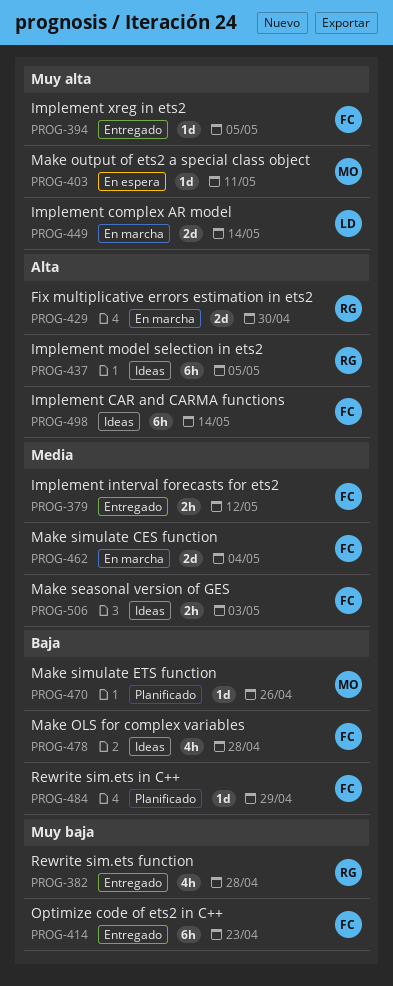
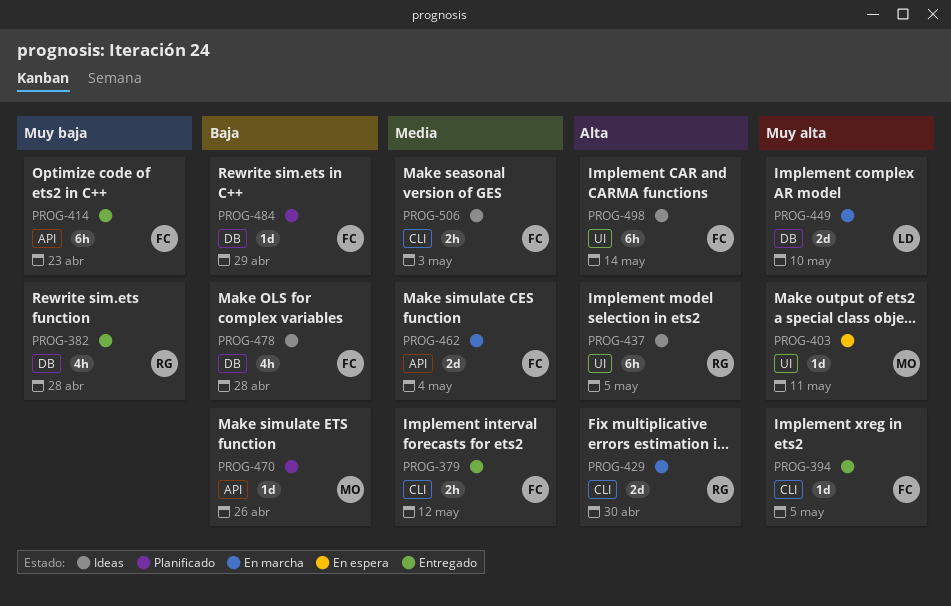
PROG-449, due: May 14 -> May 10

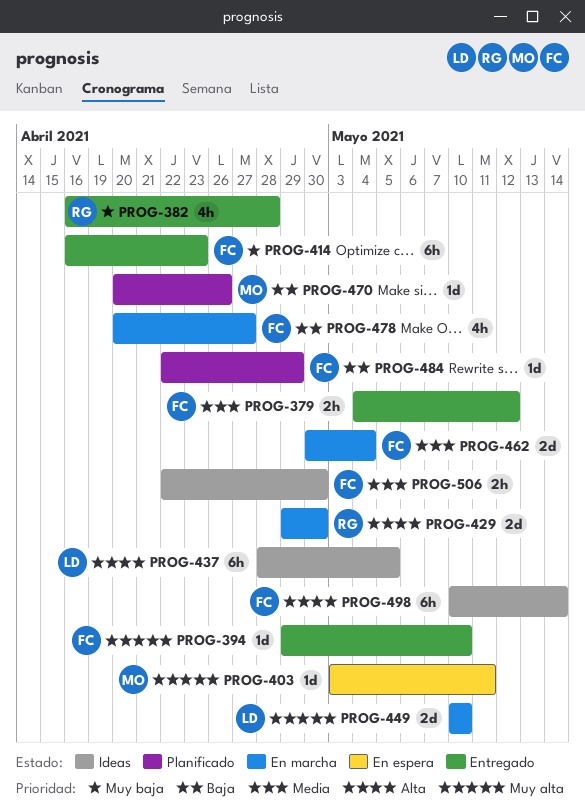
PROG-394, due: May 5 -> May 10
PROG-437, owner: RG -> LD
PROG-478, status: Ideas -> En marcha
PROG-478, due: Apr 28 -> Apr 27
PROG-506, due: May 3 -> Apr 30

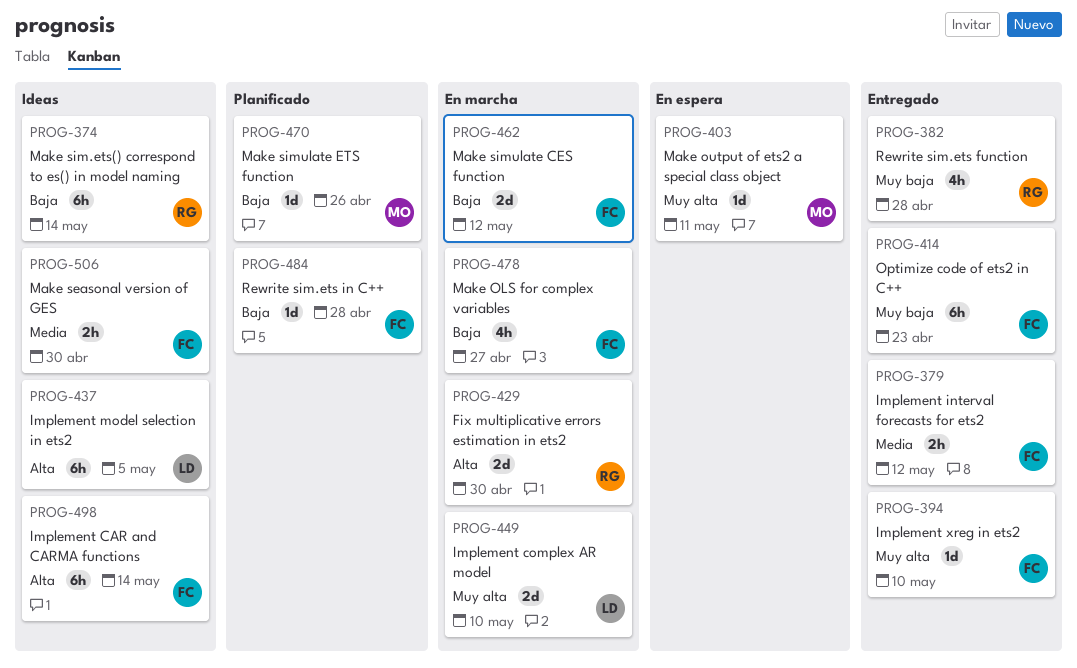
PROG-374: none -> present
PROG-462, priority: Media -> Baja
PROG-462, due: May 4 -> May 12
PROG-484, due: Apr 29 -> Apr 28

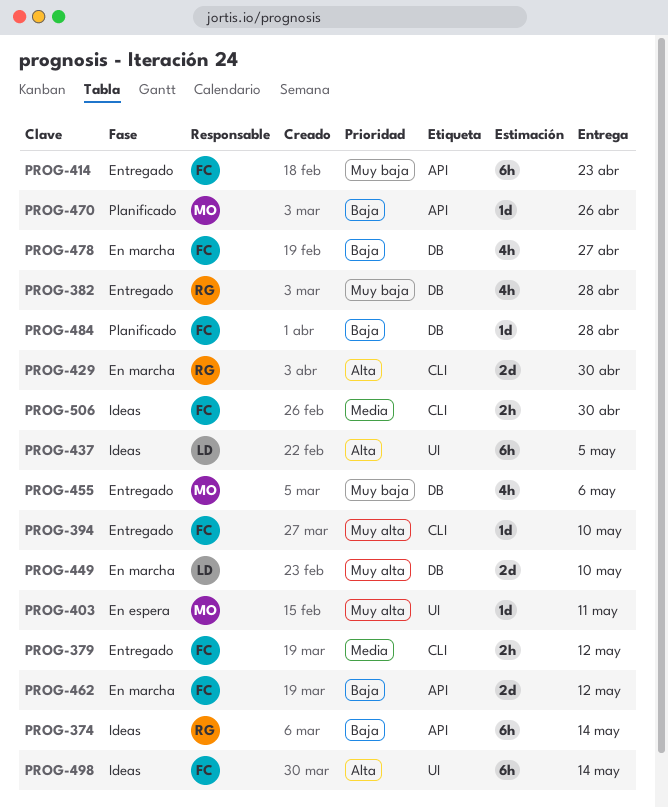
PROG-455: none -> present

